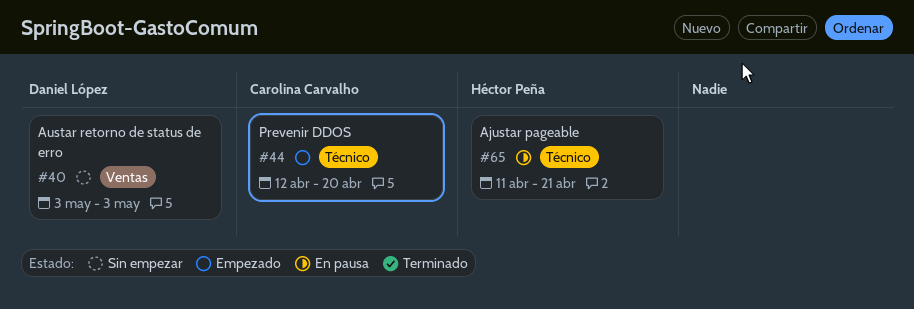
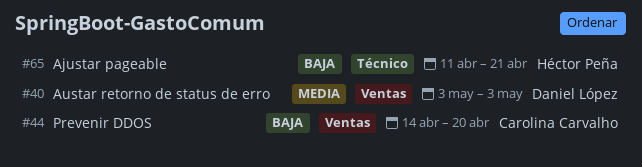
#44, label: Técnico -> Ventas
#44, start: Apr 12 -> Apr 14

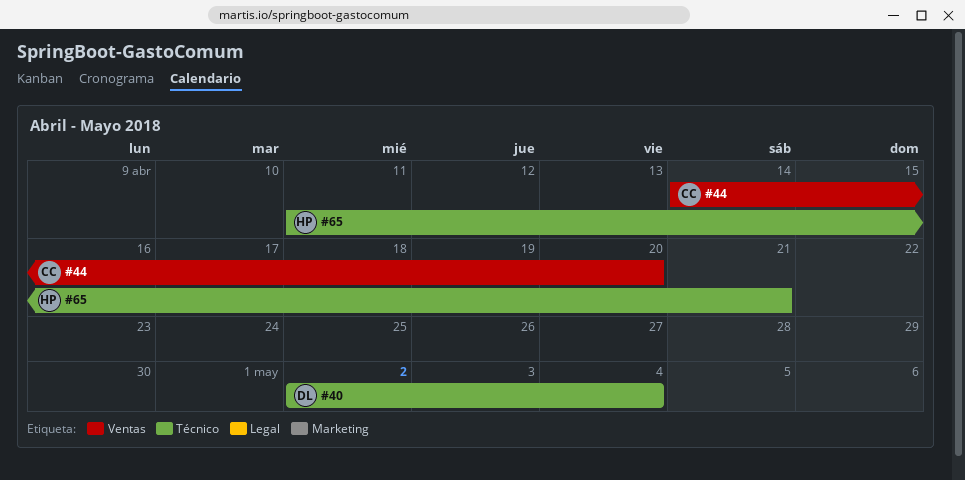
#40, label: Ventas -> Técnico
#40, start: May 3 -> May 2
#40, due: May 3 -> May 4

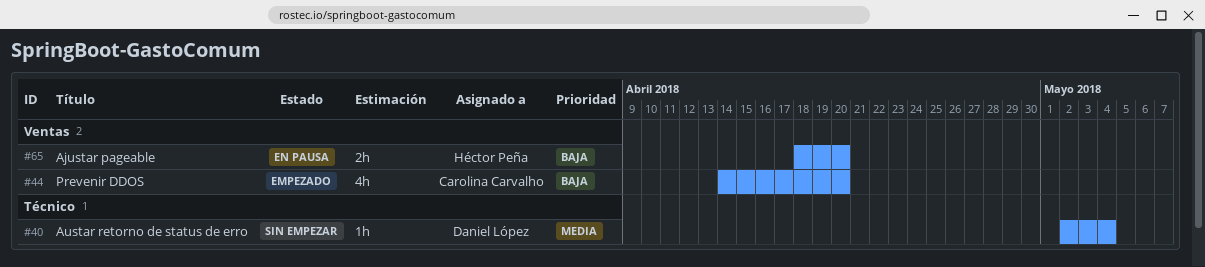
#65, label: Técnico -> Ventas
#65, start: Apr 11 -> Apr 18
#65, due: Apr 21 -> Apr 20

